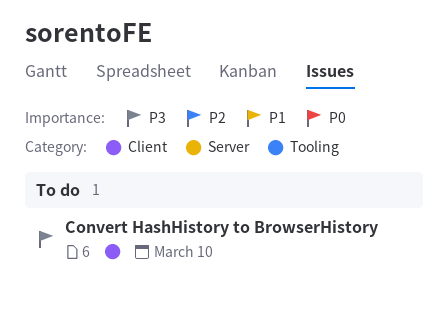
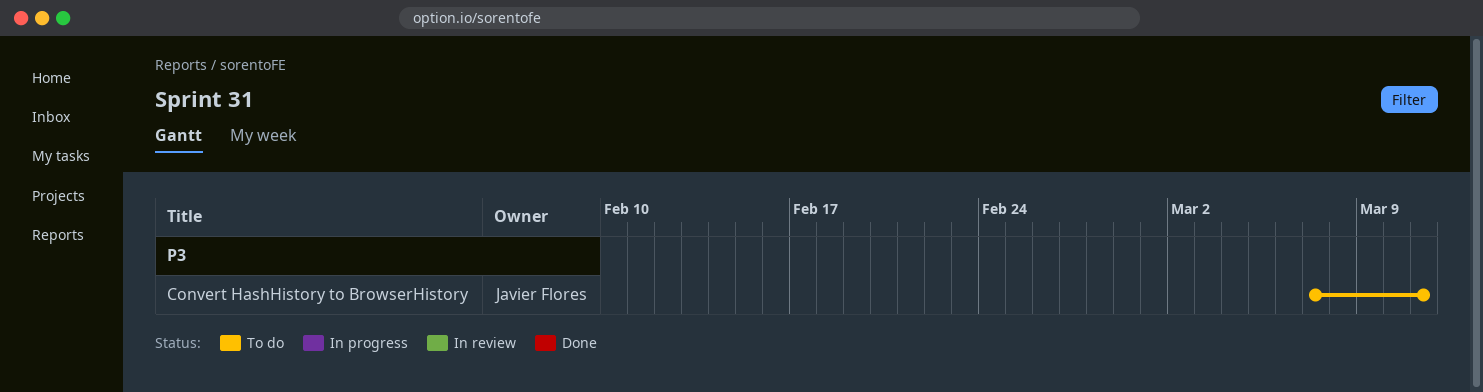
Convert HashHistory to BrowserHistory, due: Mar 10 -> Mar 11

